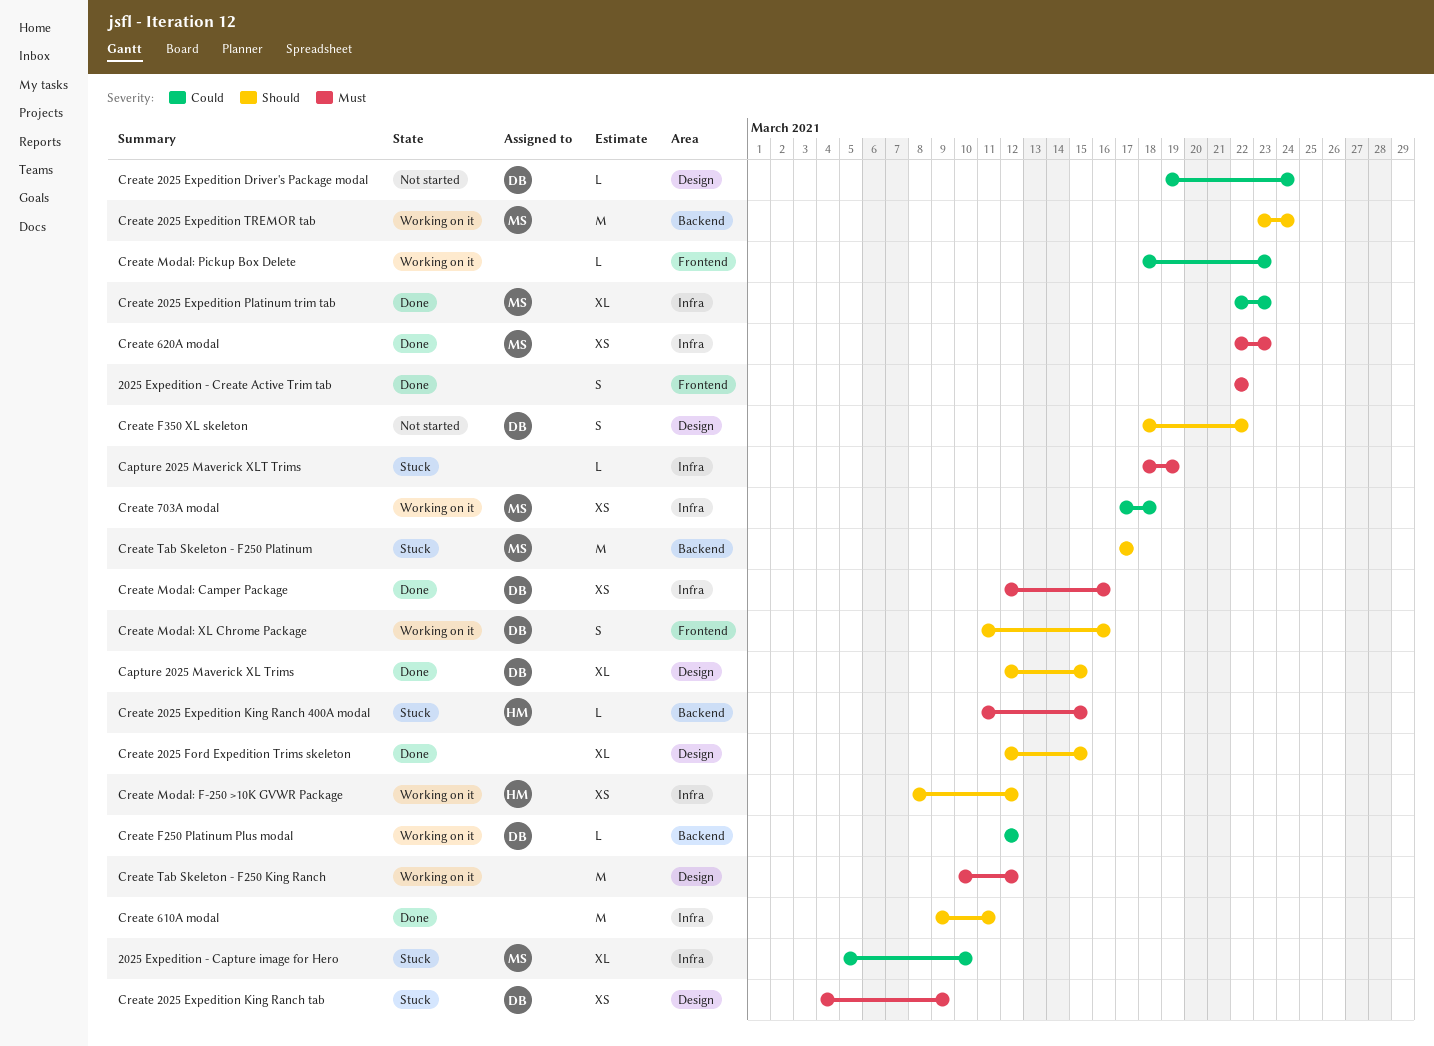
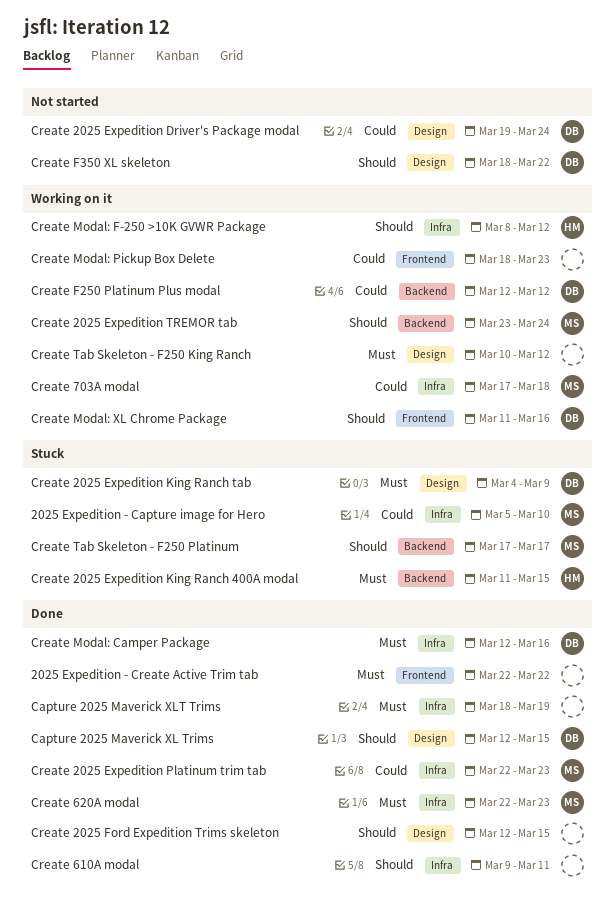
Capture 2025 Maverick XLT Trims, status: Stuck -> Done

